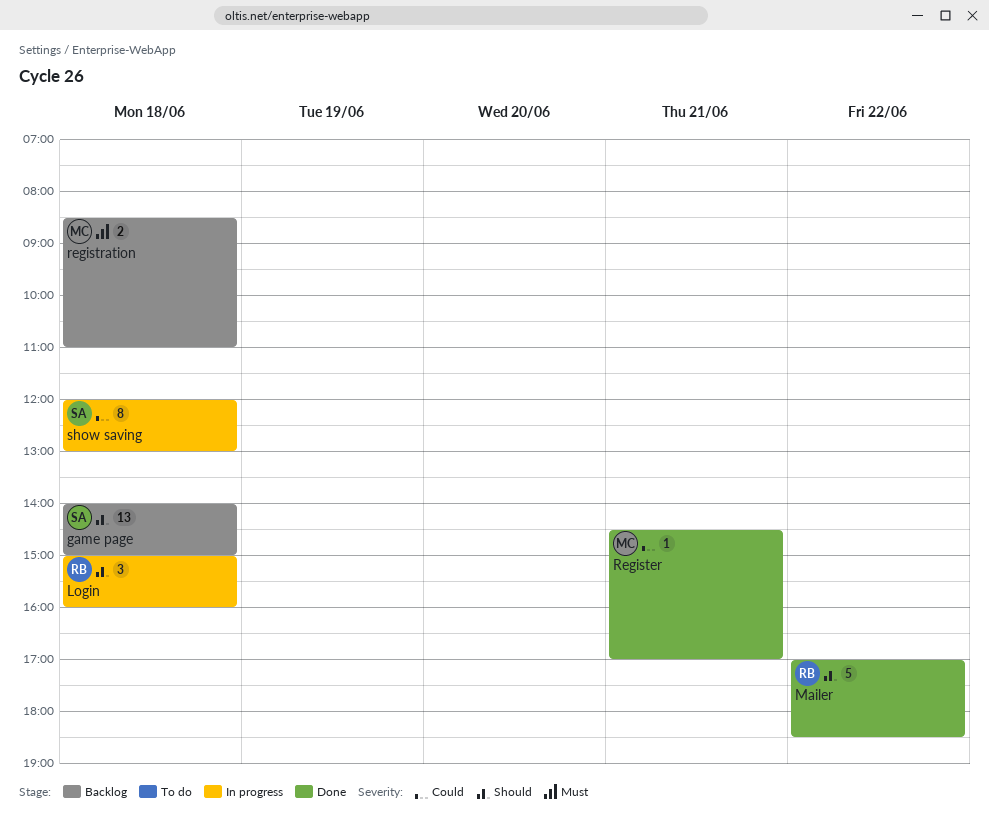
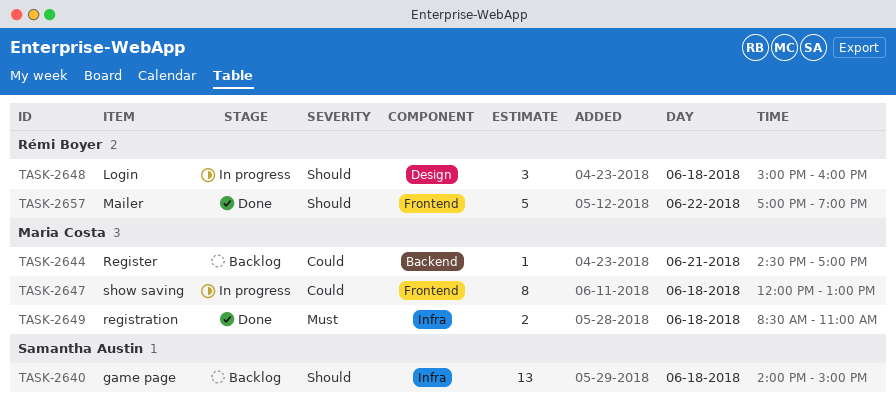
Mailer, ends: 18:30 -> 19:00
Register, status: Done -> Backlog
registration, status: Backlog -> Done
show saving, owner: Samantha Austin -> Maria Costa

